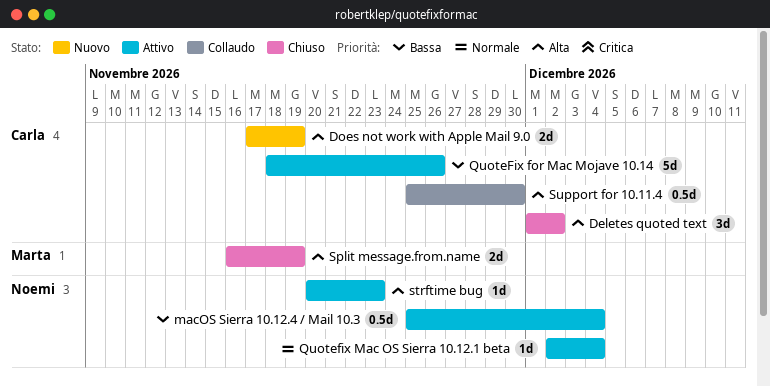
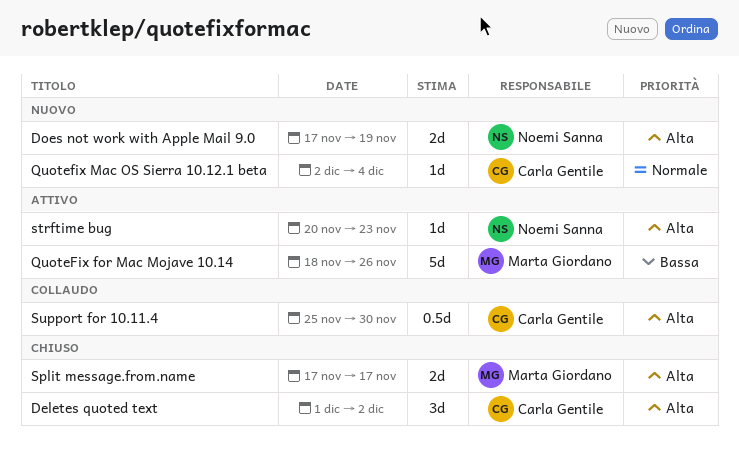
Does not work with Apple Mail 9.0, owner: Carla Gentile -> Noemi Sanna
macOS Sierra 10.12.4 / Mail 10.3: present -> none
QuoteFix for Mac Mojave 10.14, owner: Carla Gentile -> Marta Giordano
Quotefix Mac OS Sierra 10.12.1 beta, status: Attivo -> Nuovo
Quotefix Mac OS Sierra 10.12.1 beta, owner: Noemi Sanna -> Carla Gentile
Split message.from.name, start: Nov 16 -> Nov 17
Split message.from.name, due: Nov 19 -> Nov 17

